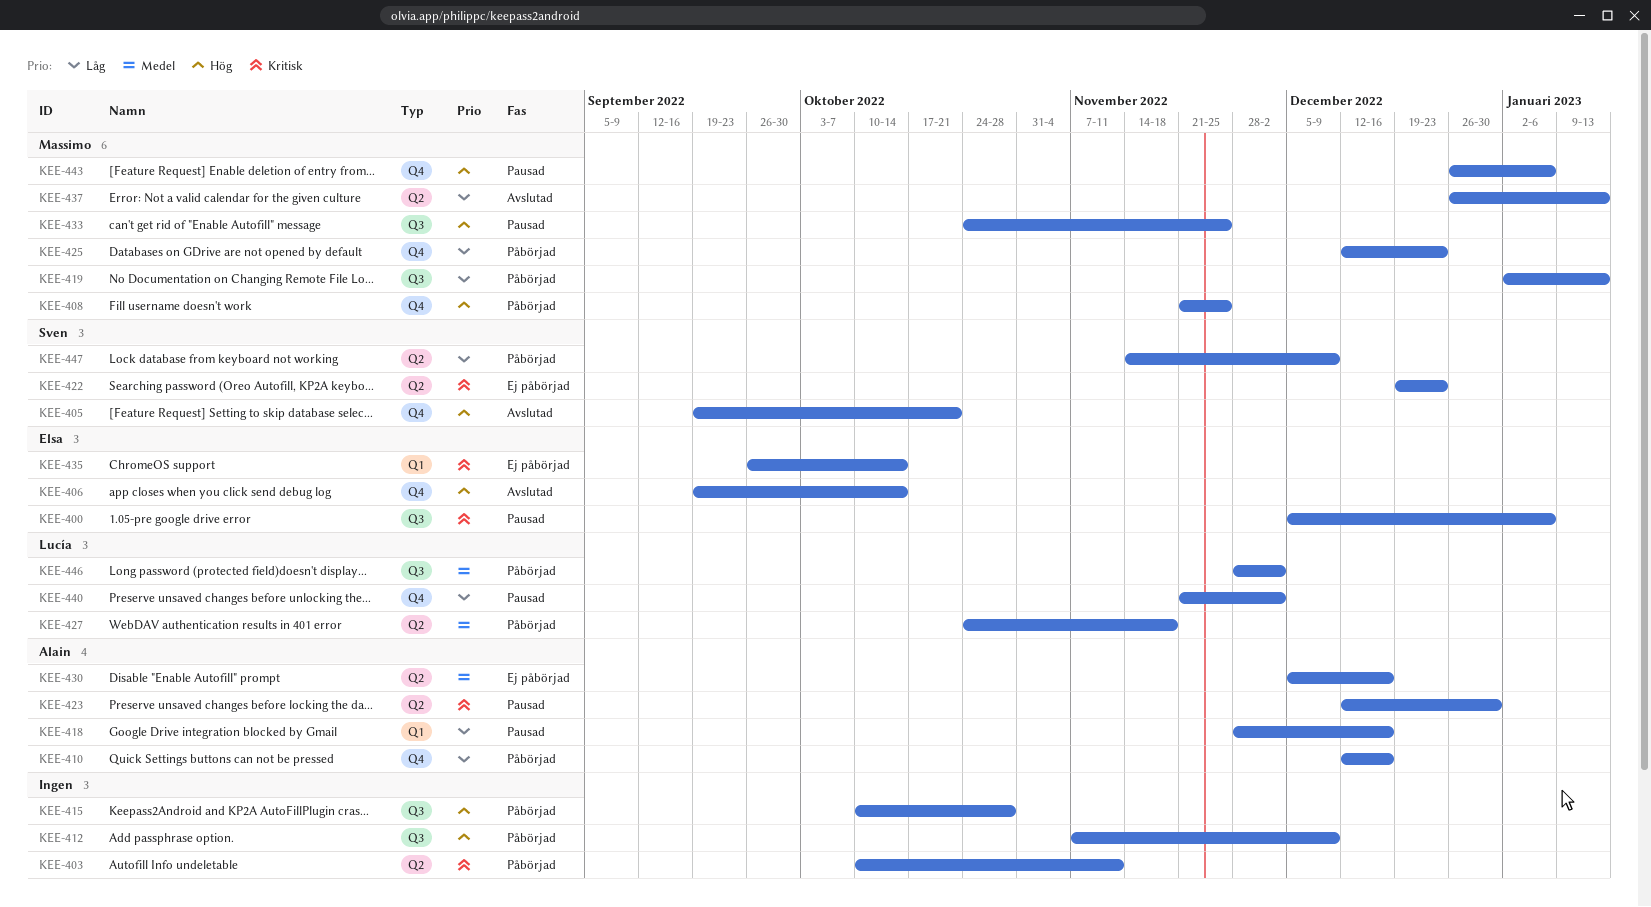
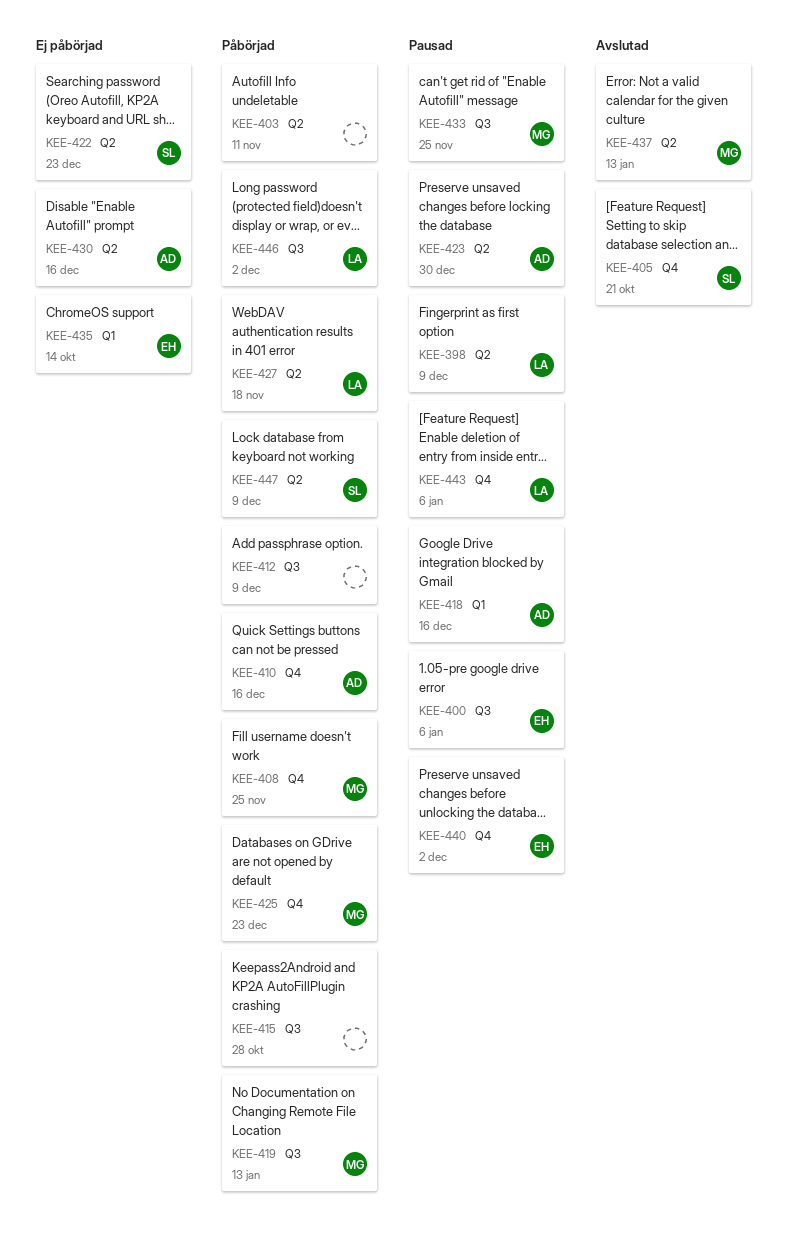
KEE-398: none -> present
KEE-406: present -> none
KEE-440, owner: Lucía -> Elsa
KEE-443, owner: Massimo -> Lucía

